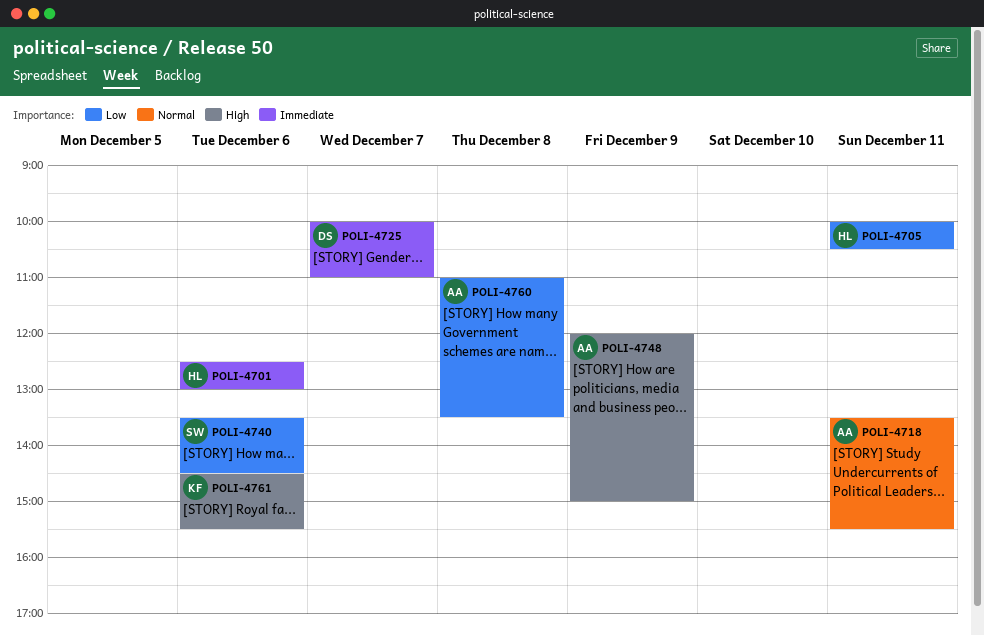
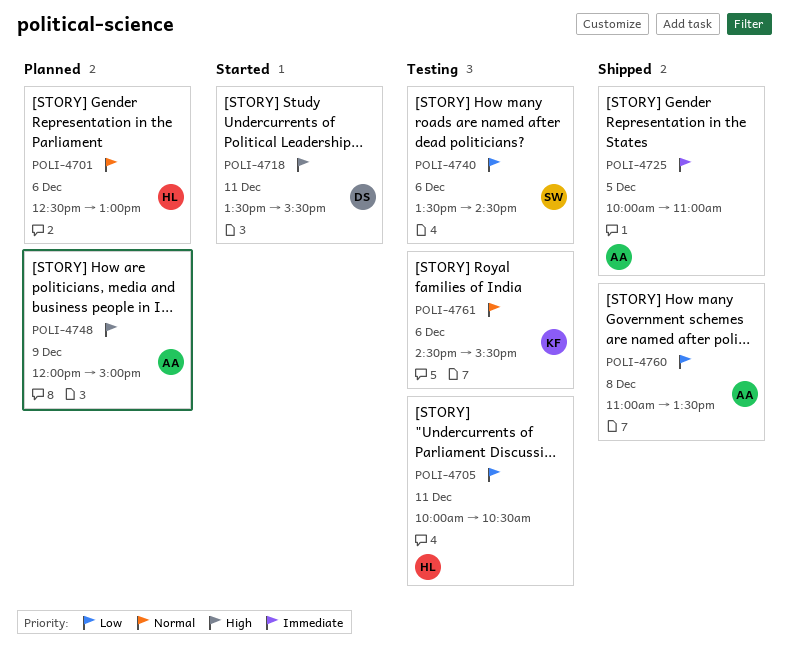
POLI-4701, priority: Immediate -> Normal
POLI-4718, owner: AA -> DS
POLI-4718, priority: Normal -> High
POLI-4725, owner: DS -> AA
POLI-4725, day: Dec 7 -> Dec 5
POLI-4761, priority: High -> Normal

